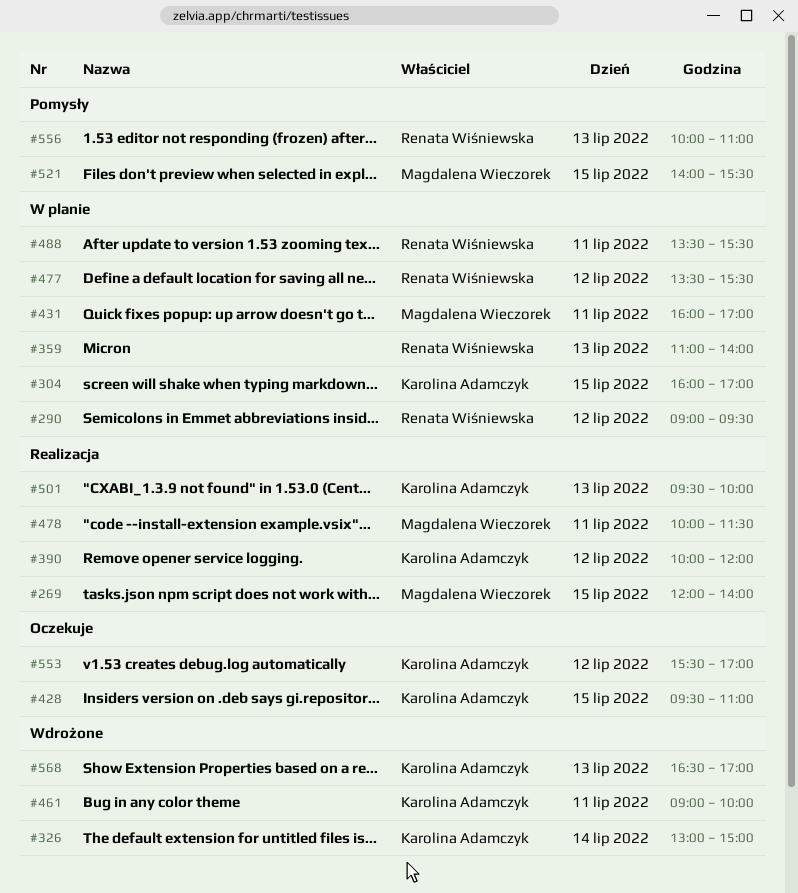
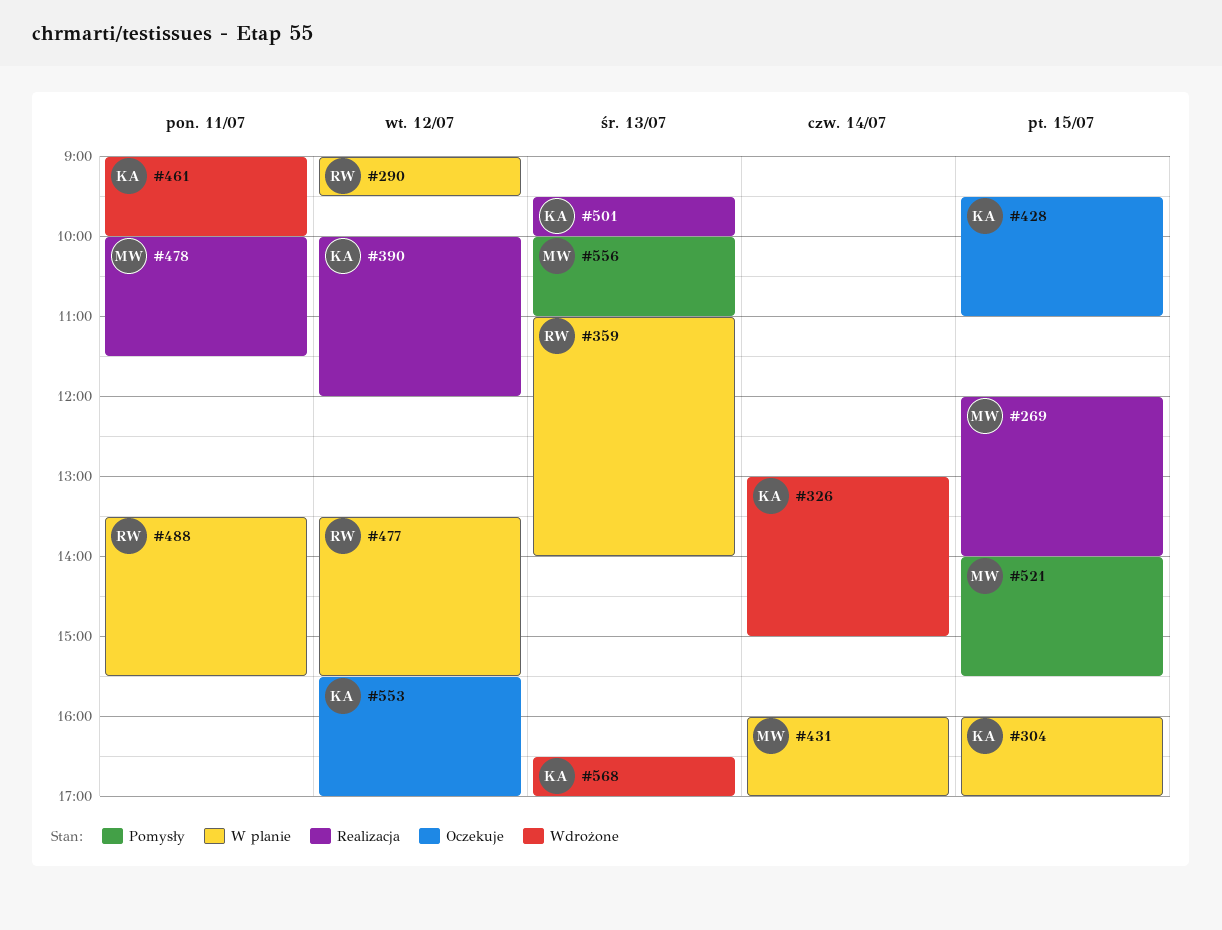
#431, day: Jul 11 -> Jul 14
#556, owner: Renata Wiśniewska -> Magdalena Wieczorek

